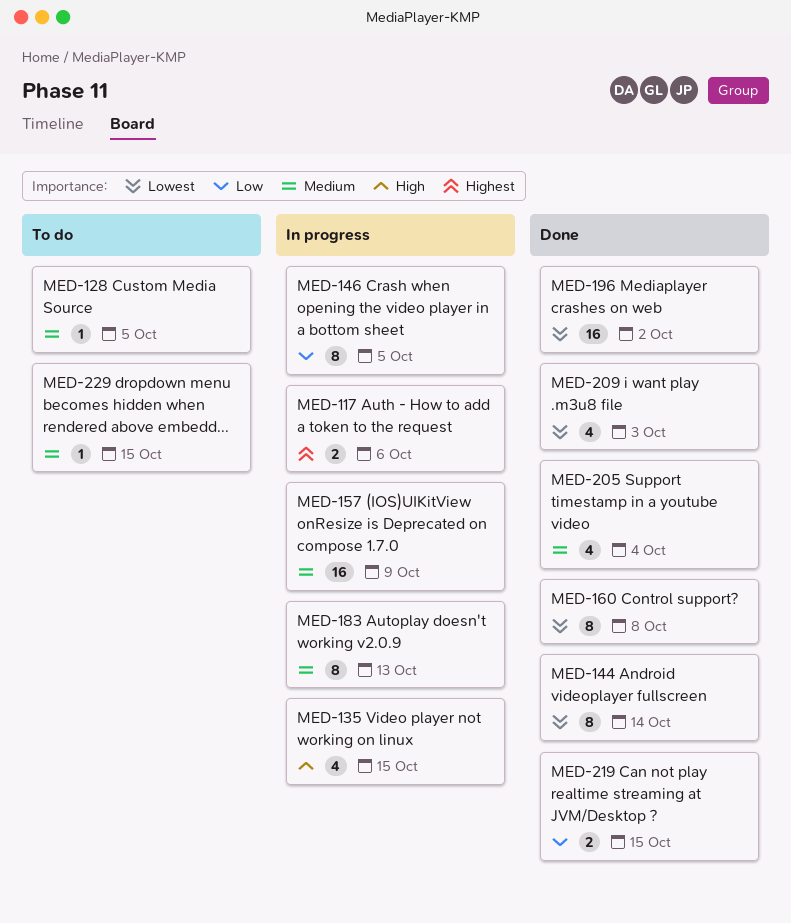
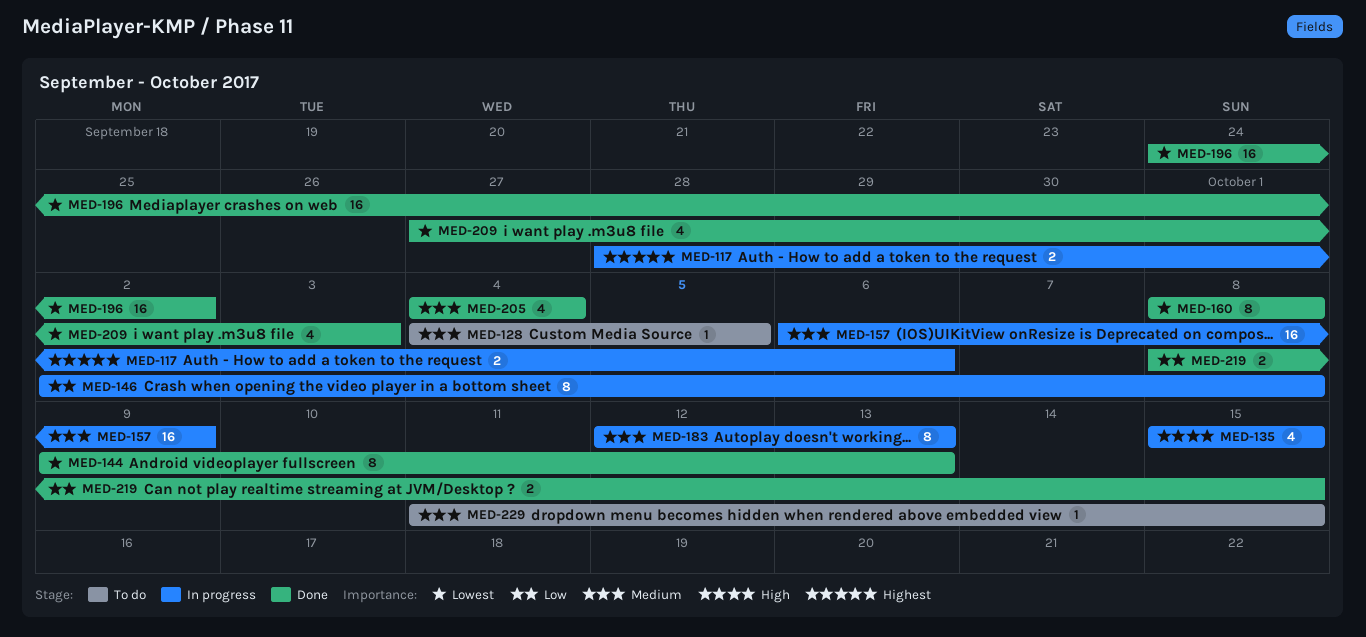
MED-144, due: Oct 14 -> Oct 13
MED-146, due: Oct 5 -> Oct 8

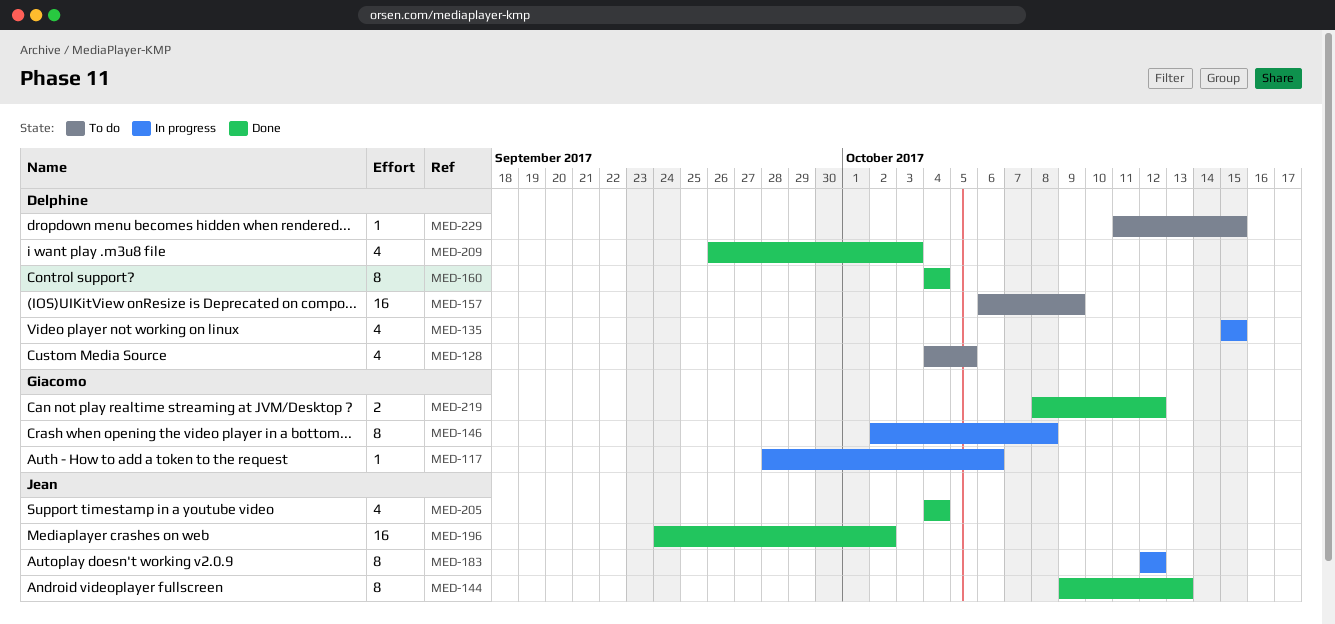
MED-117, estimate: 2 -> 1
MED-128, estimate: 1 -> 4
MED-157, status: In progress -> To do
MED-160, start: Oct 8 -> Oct 4
MED-160, due: Oct 8 -> Oct 4
MED-183, due: Oct 13 -> Oct 12
MED-209, start: Sep 27 -> Sep 26
MED-219, due: Oct 15 -> Oct 12

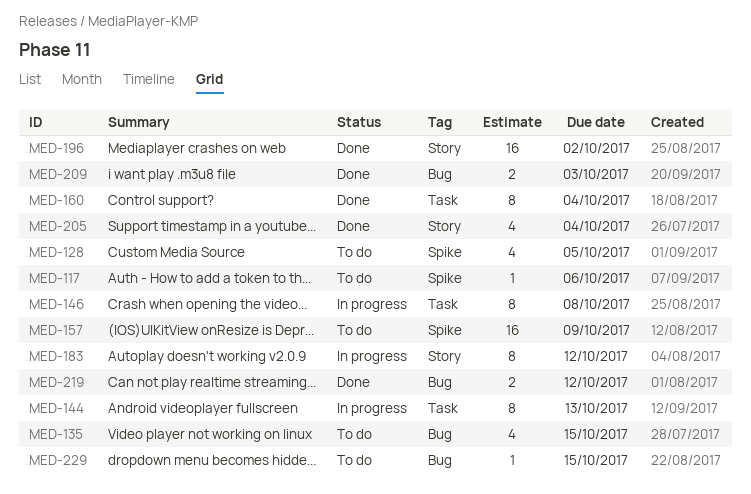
MED-117, status: In progress -> To do
MED-135, status: In progress -> To do
MED-144, status: Done -> In progress
MED-209, estimate: 4 -> 2

